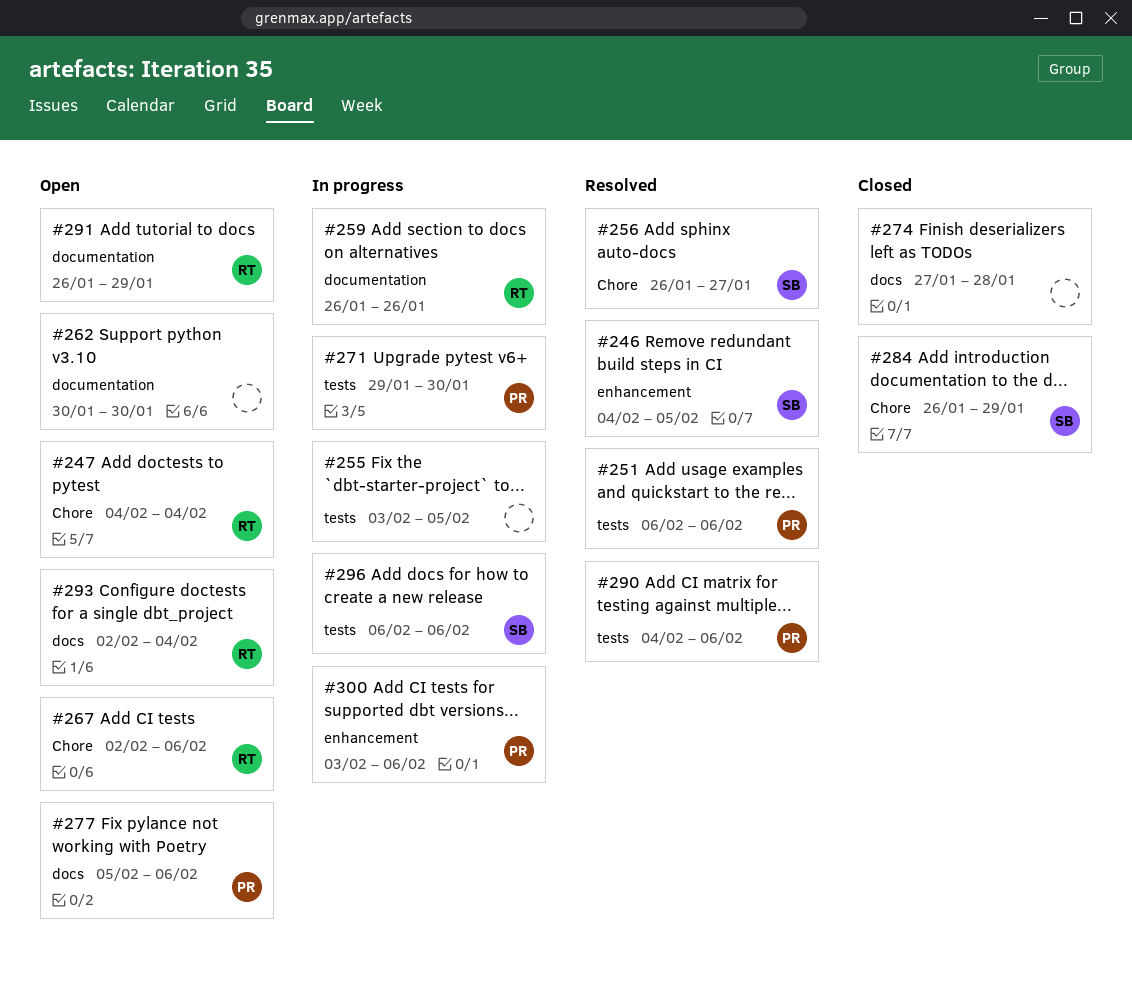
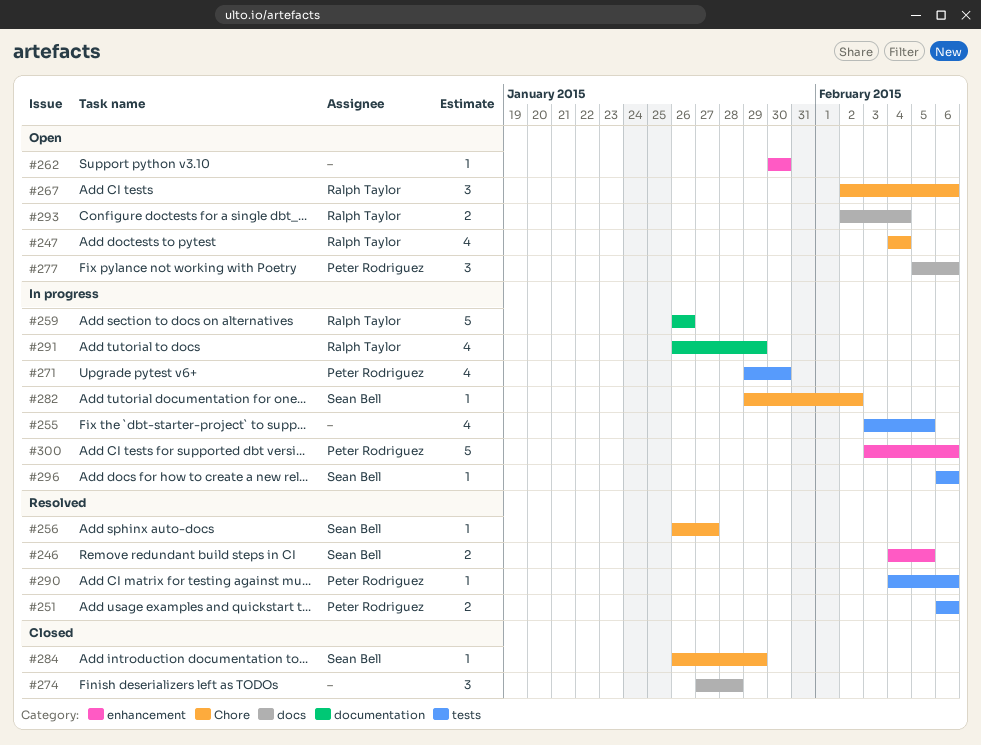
#262, label: documentation -> enhancement
#282: none -> present
#291, status: Open -> In progress

